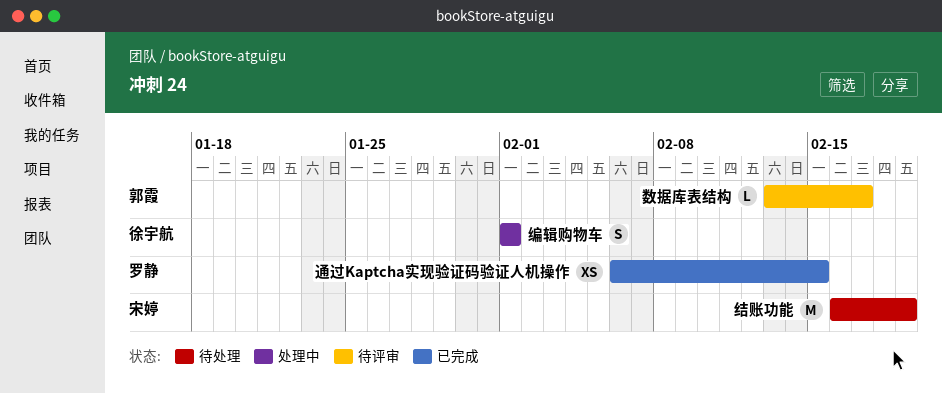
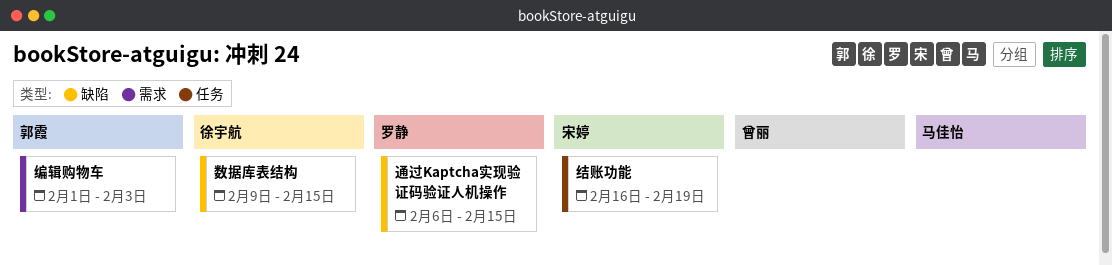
数据库表结构, owner: 郭霞 -> 徐宇航
数据库表结构, start: Feb 13 -> Feb 9
数据库表结构, due: Feb 17 -> Feb 15
编辑购物车, owner: 徐宇航 -> 郭霞
编辑购物车, due: Feb 1 -> Feb 3

